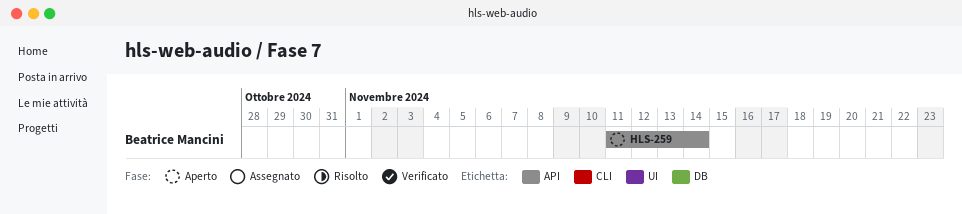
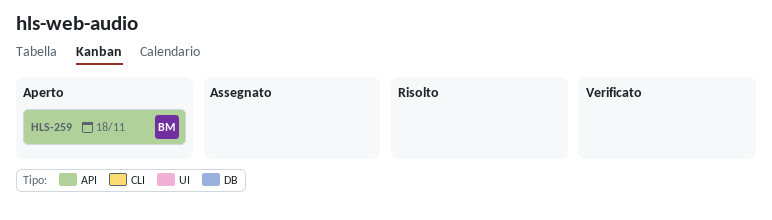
HLS-259, due: Nov 14 -> Nov 18

